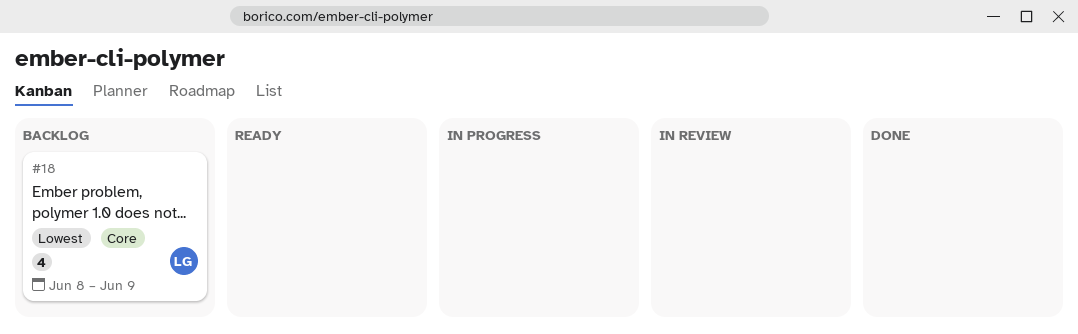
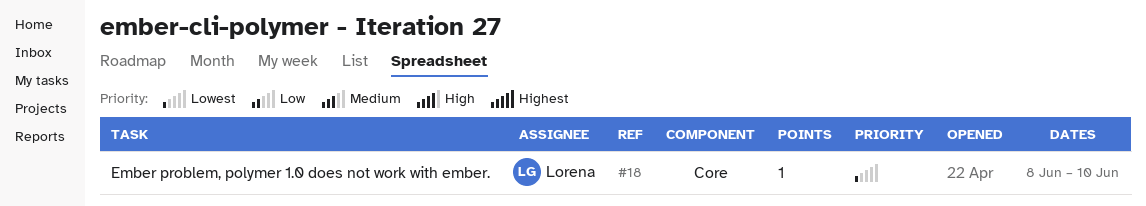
#18, estimate: 4 -> 1
#18, due: Jun 9 -> Jun 10

